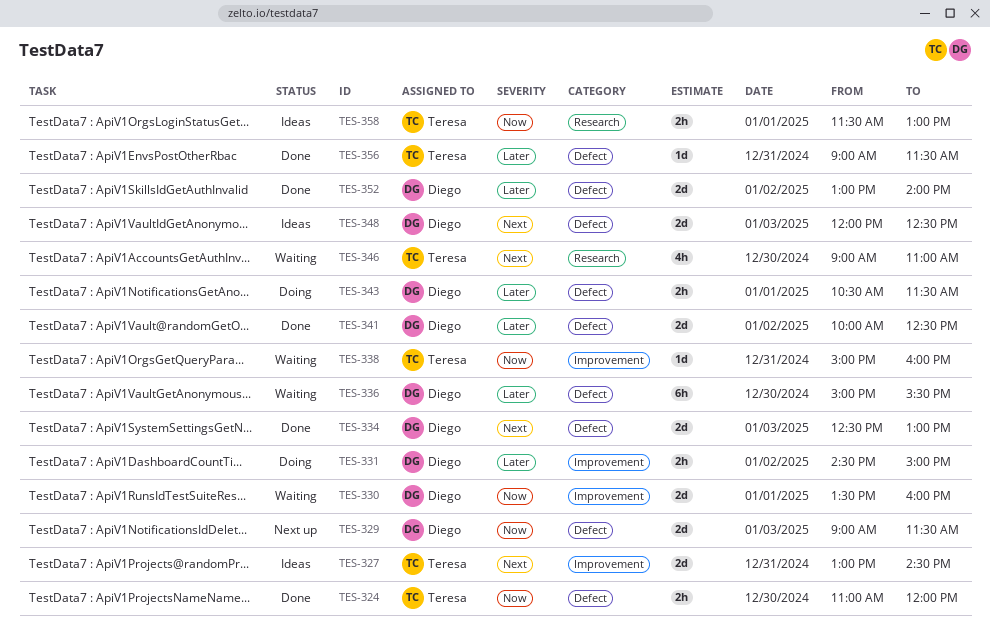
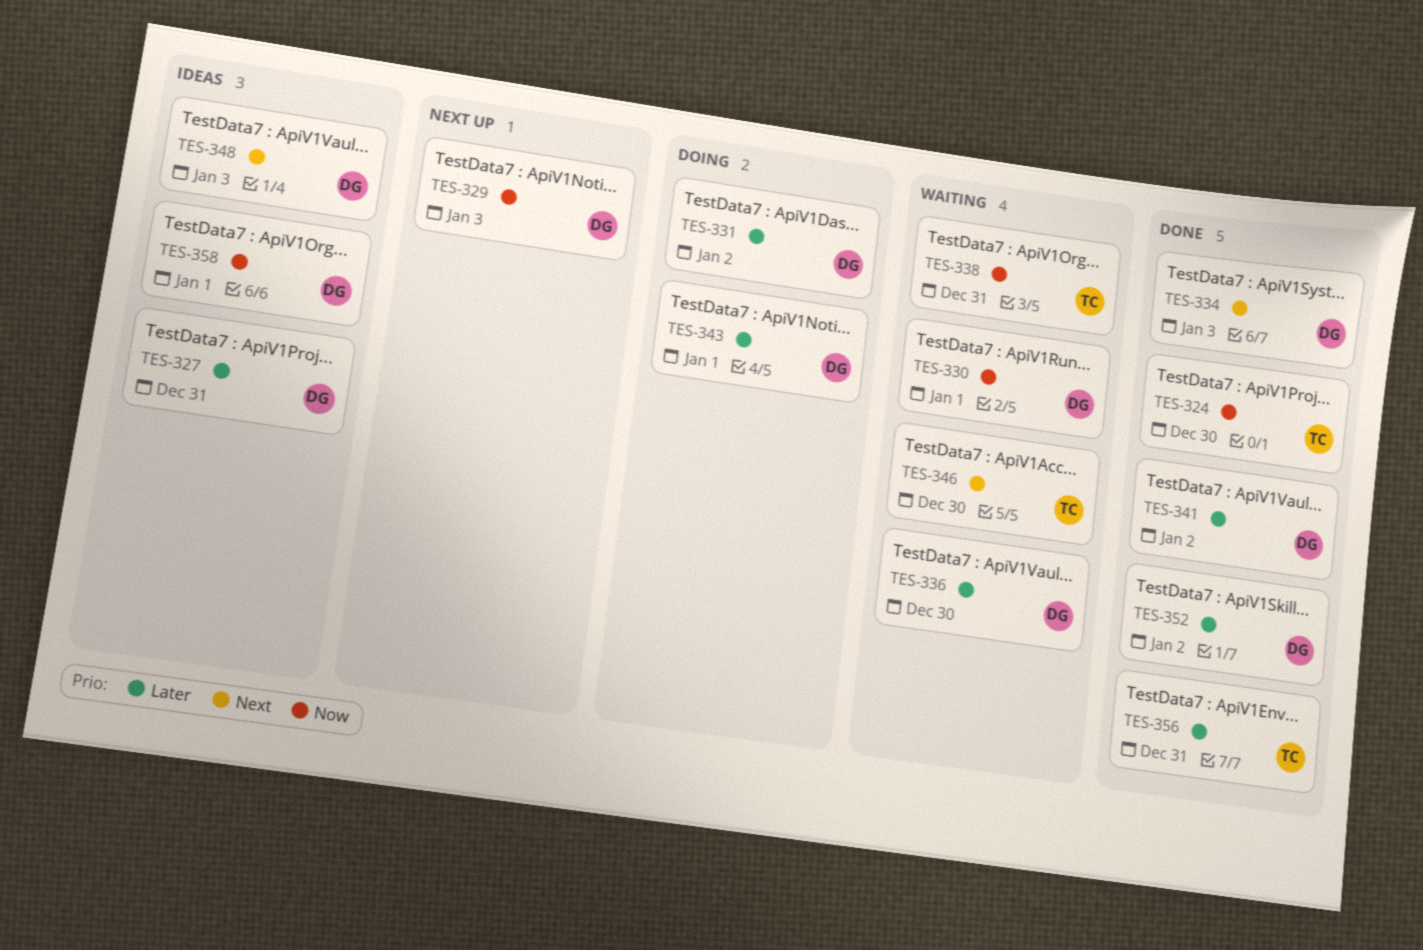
TES-327, owner: Teresa -> Diego
TES-327, priority: Next -> Later
TES-358, owner: Teresa -> Diego

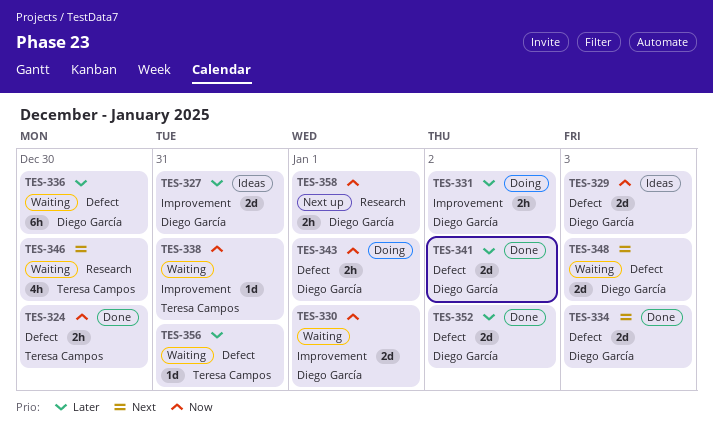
TES-329, status: Next up -> Ideas
TES-343, priority: Later -> Now
TES-348, status: Ideas -> Waiting
TES-356, status: Done -> Waiting
TES-358, status: Ideas -> Next up

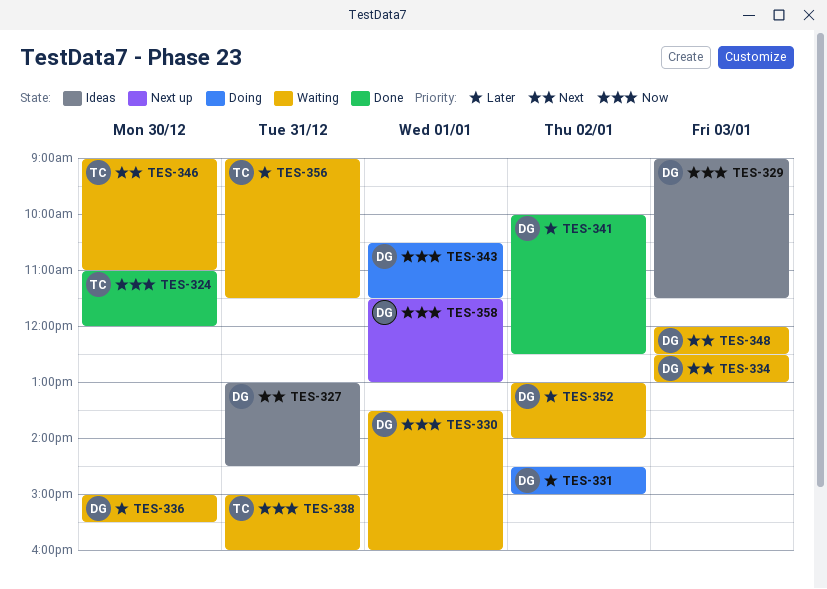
TES-327, priority: Later -> Next
TES-334, status: Done -> Waiting
TES-352, status: Done -> Waiting

